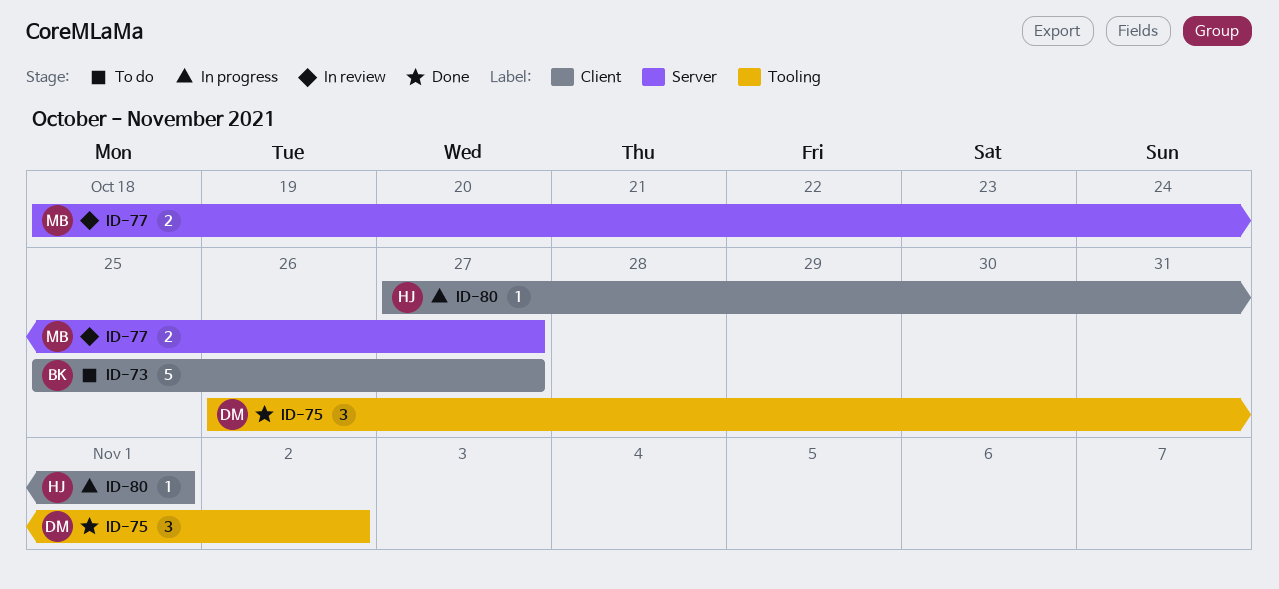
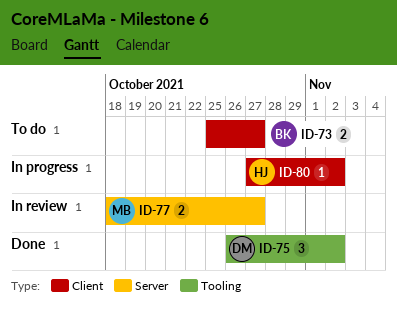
ID-73, estimate: 5 -> 2
ID-80, due: Nov 1 -> Nov 2

